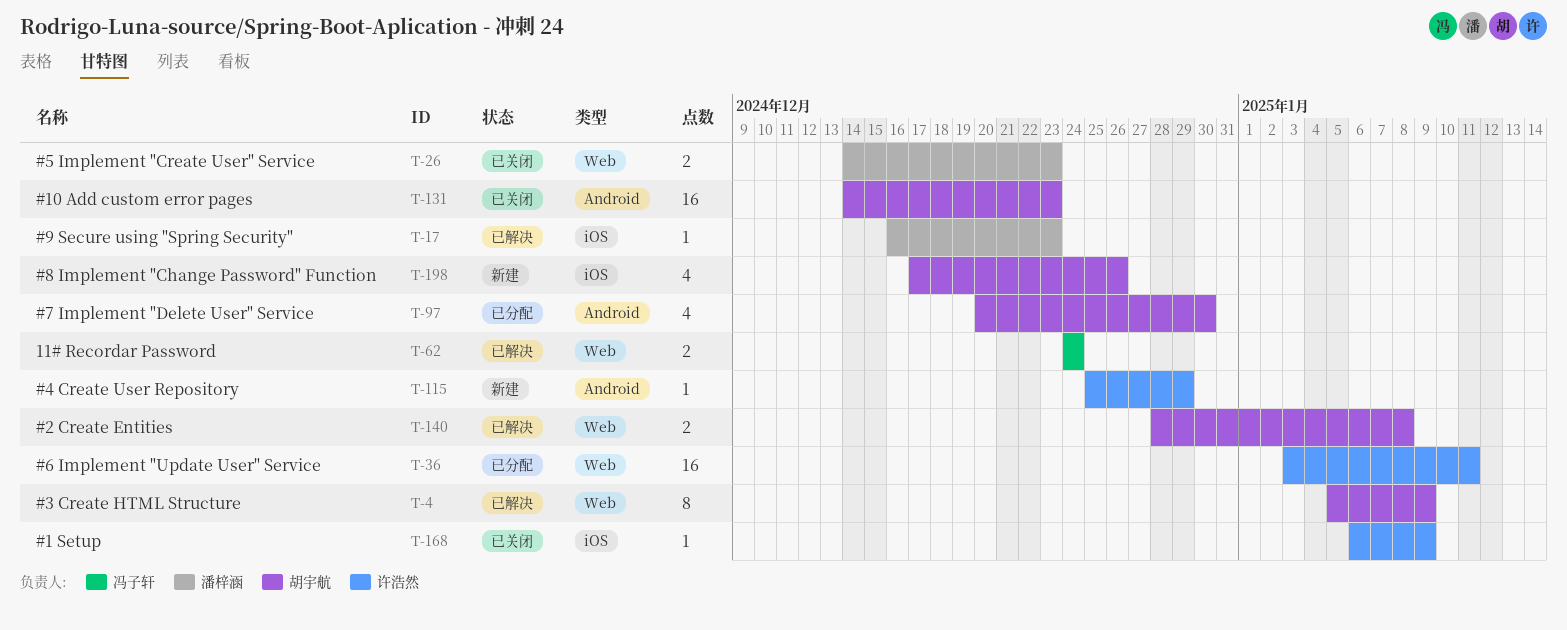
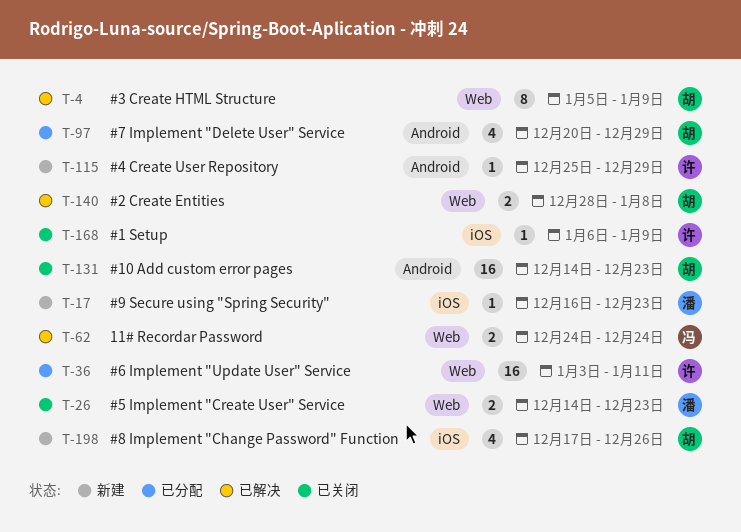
T-17, status: 已解决 -> 新建
T-97, due: Dec 30 -> Dec 29

